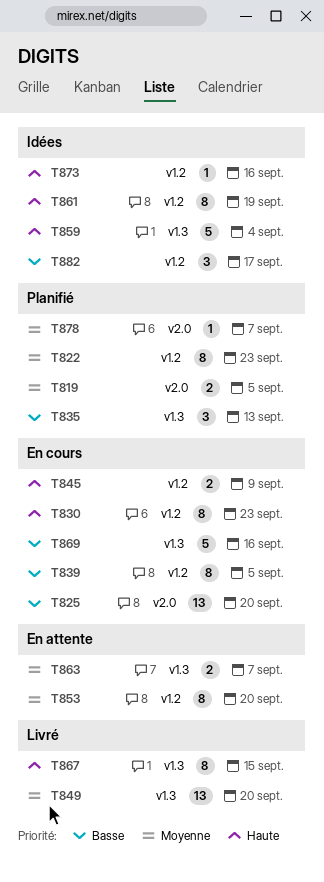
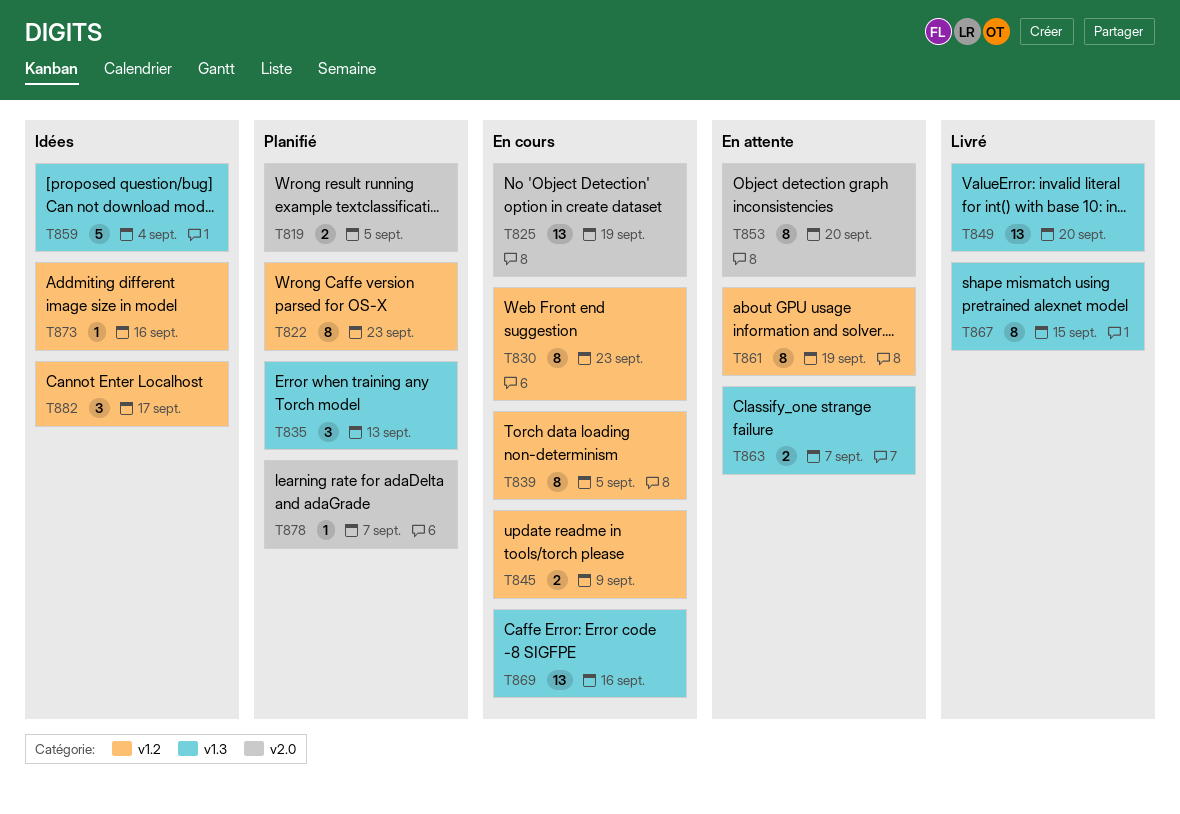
T825, due: Sep 20 -> Sep 19
T853, label: v1.2 -> v2.0
T861, status: Idées -> En attente
T869, estimate: 5 -> 13

